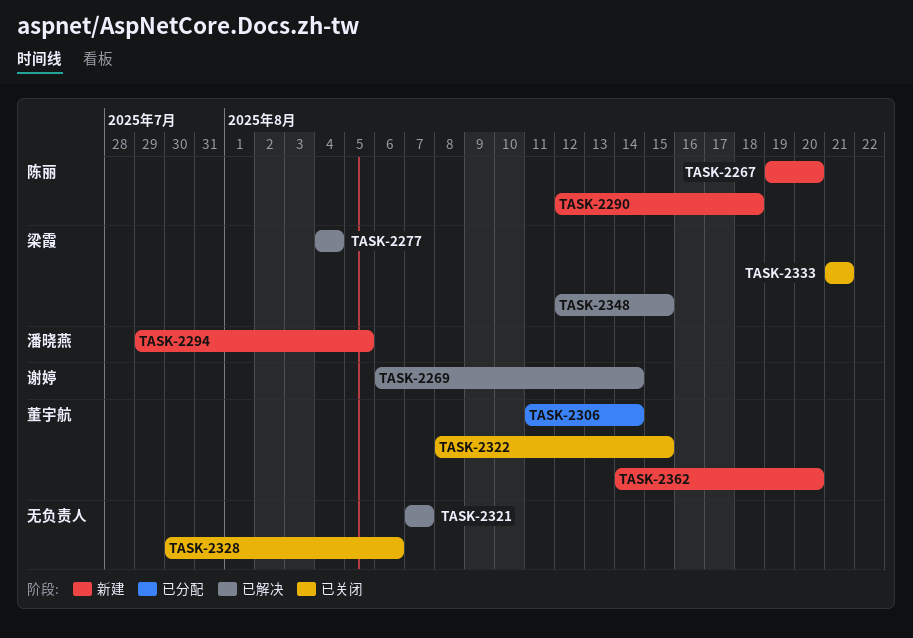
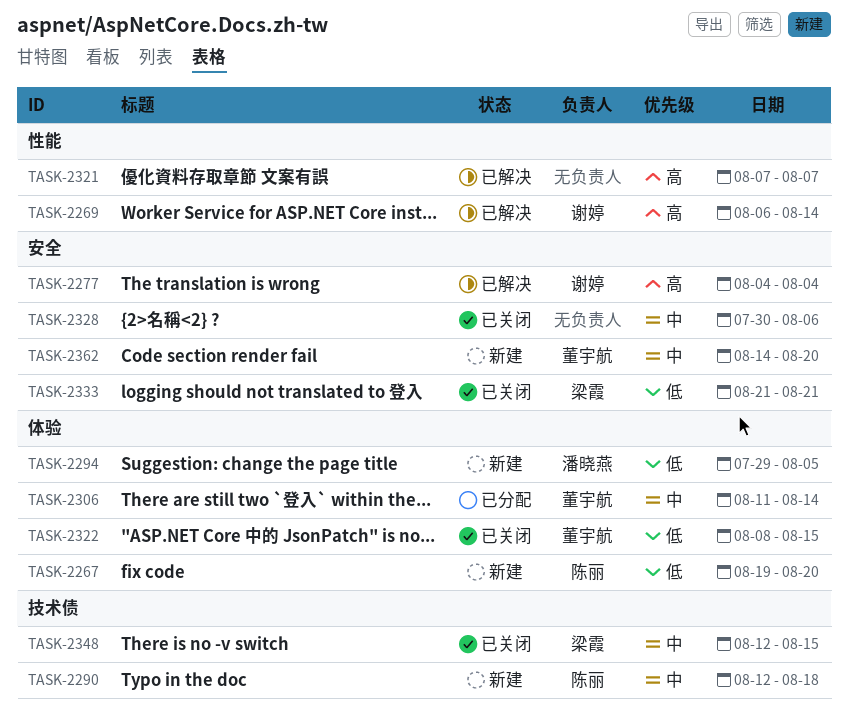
TASK-2277, owner: 梁霞 -> 谢婷
TASK-2348, status: 已解决 -> 已关闭

